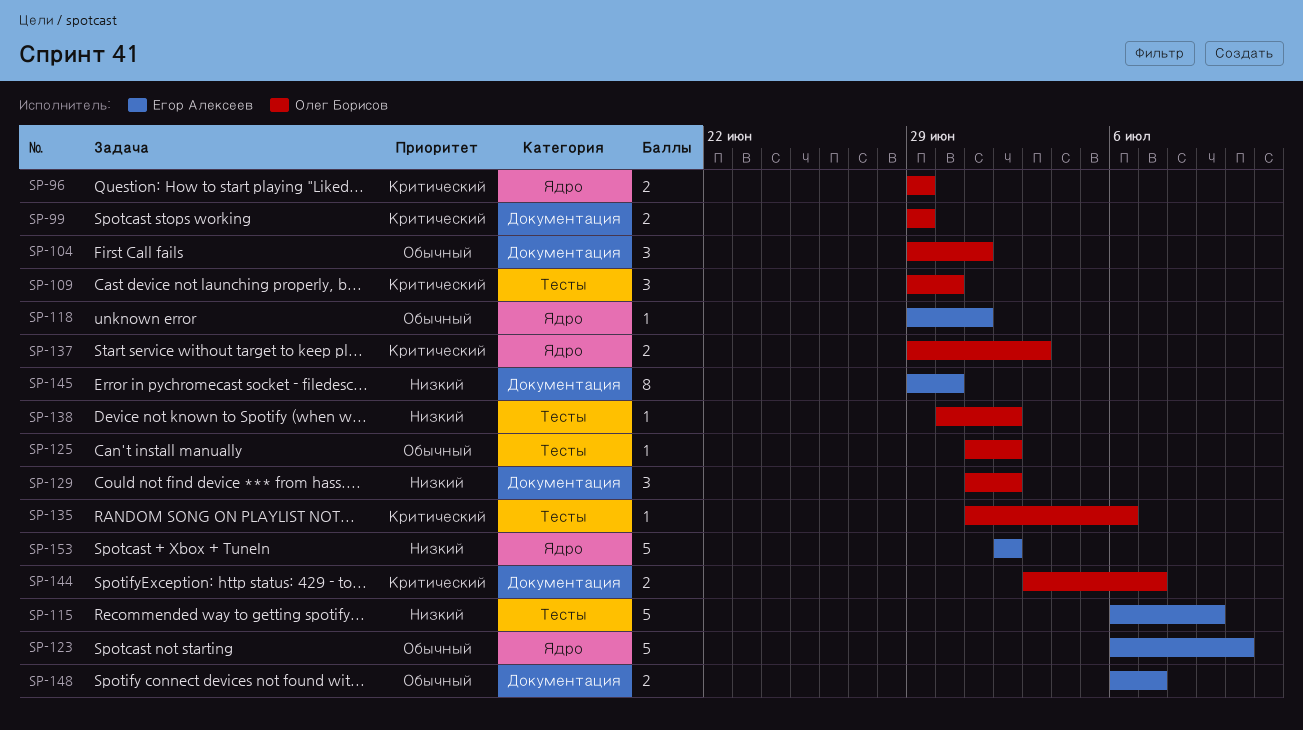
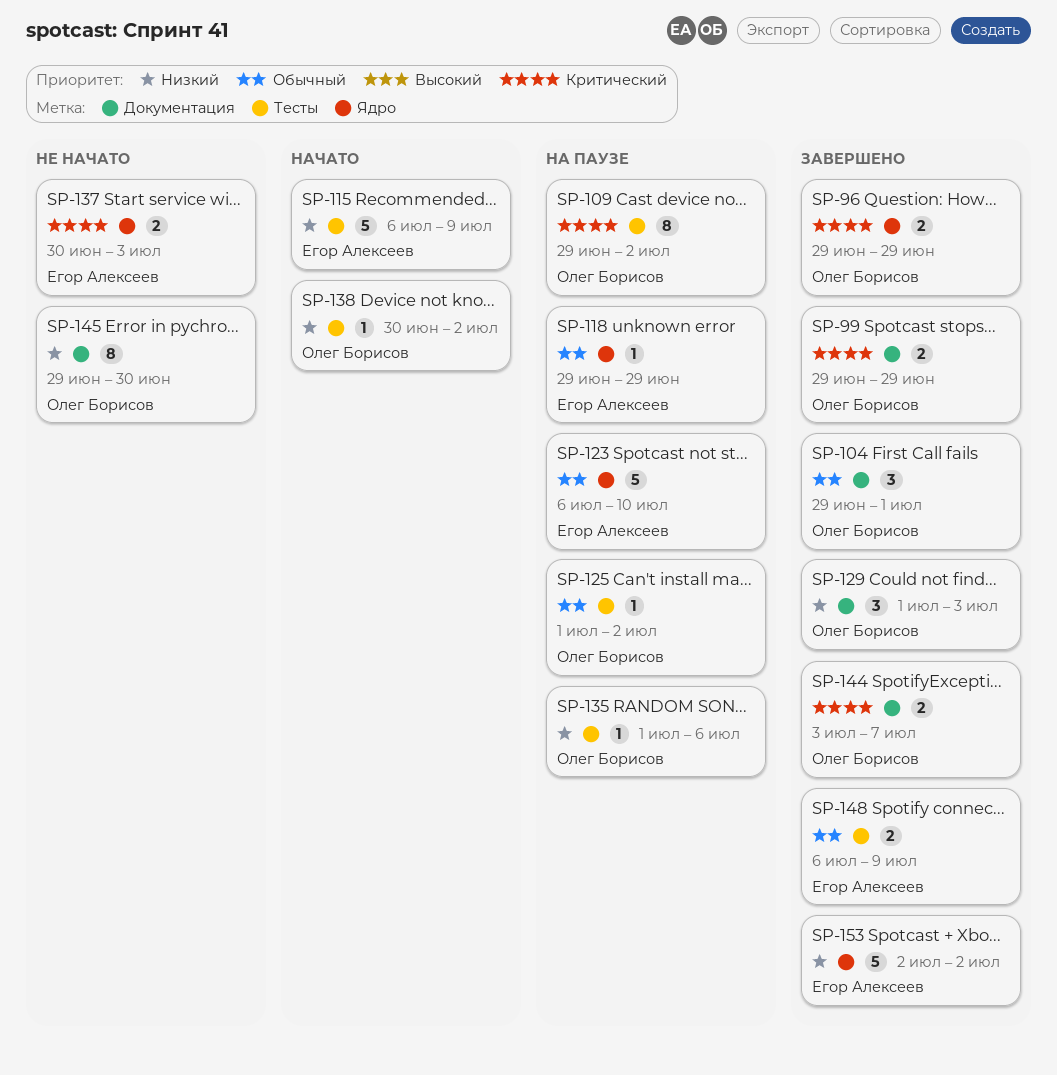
SP-109, estimate: 3 -> 8
SP-109, due: Jun 30 -> Jul 2
SP-118, due: Jul 1 -> Jun 29
SP-129, due: Jul 2 -> Jul 3
SP-135, priority: Критический -> Низкий
SP-137, owner: Олег Борисов -> Егор Алексеев
SP-137, start: Jun 29 -> Jun 30
SP-145, owner: Егор Алексеев -> Олег Борисов
SP-148, label: Документация -> Тесты
SP-148, due: Jul 7 -> Jul 9

